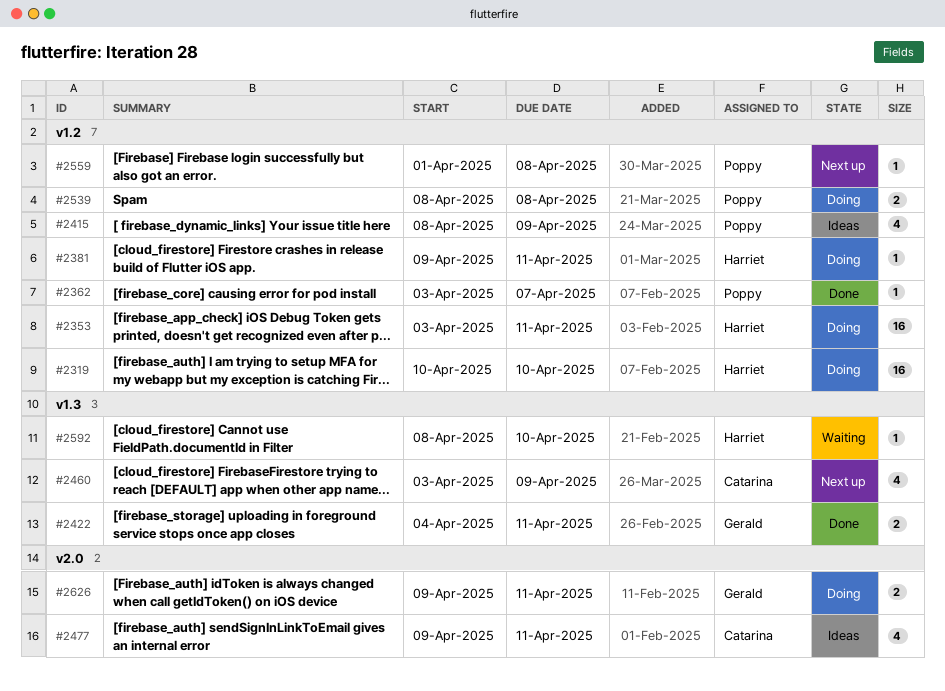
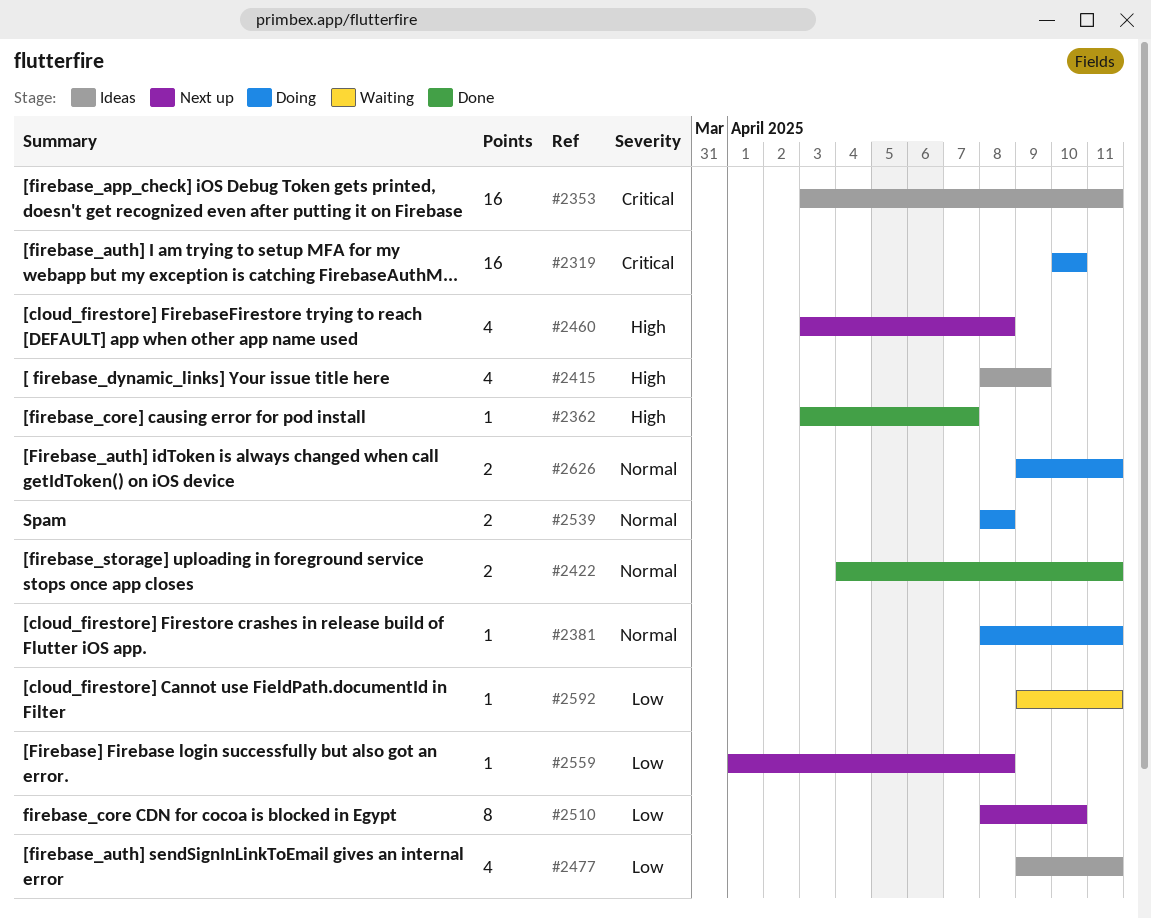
#2353, status: Doing -> Ideas
#2381, start: Apr 9 -> Apr 8
#2460, due: Apr 9 -> Apr 8
#2510: none -> present
#2592, start: Apr 8 -> Apr 9
#2592, due: Apr 10 -> Apr 11

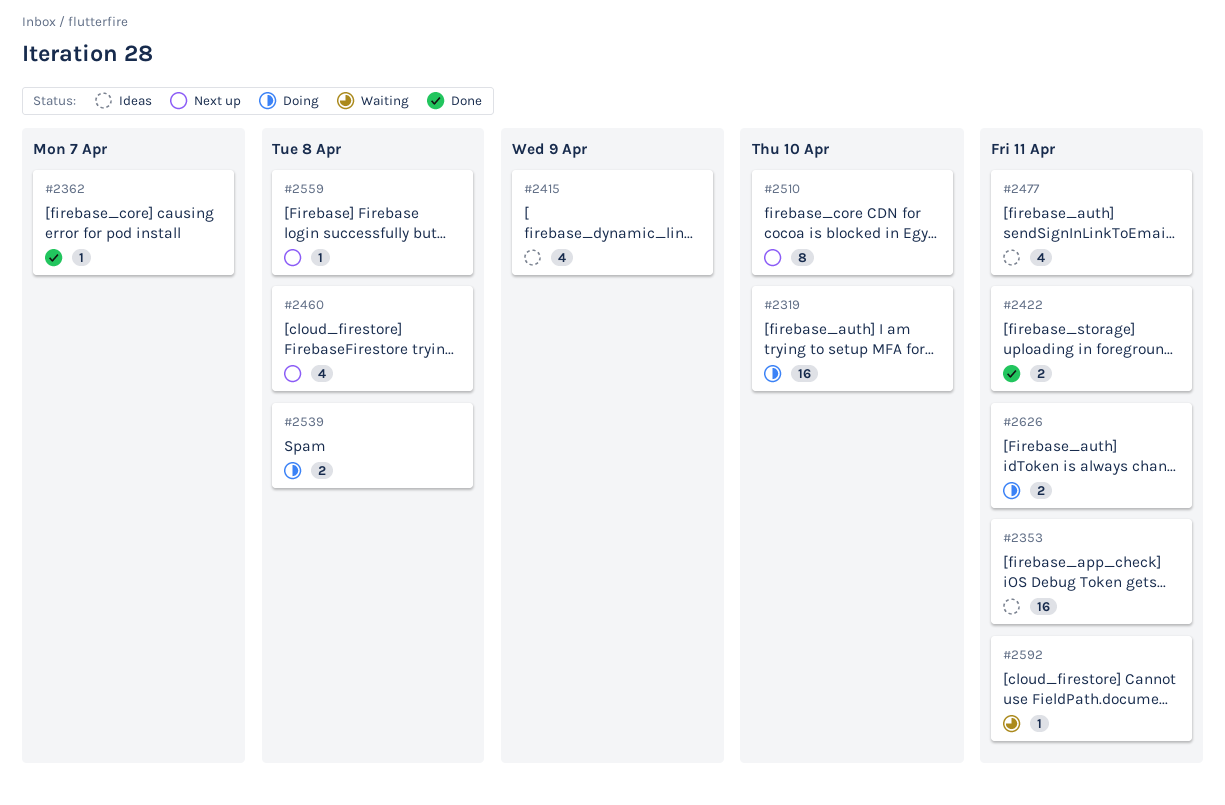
#2381: present -> none

